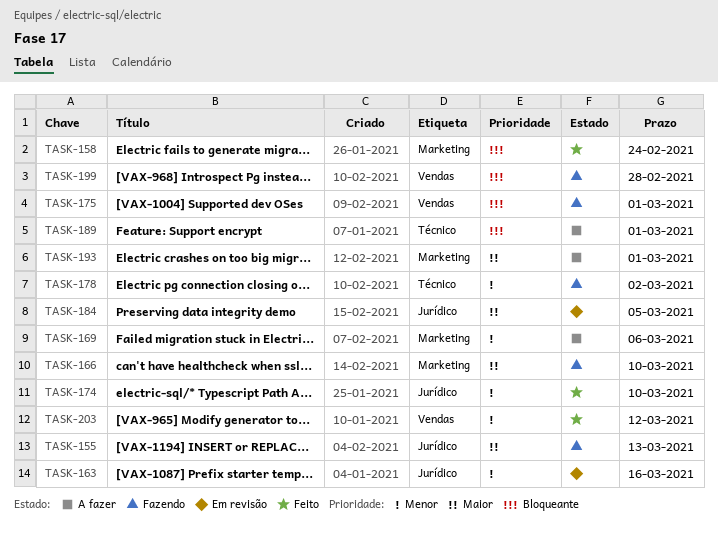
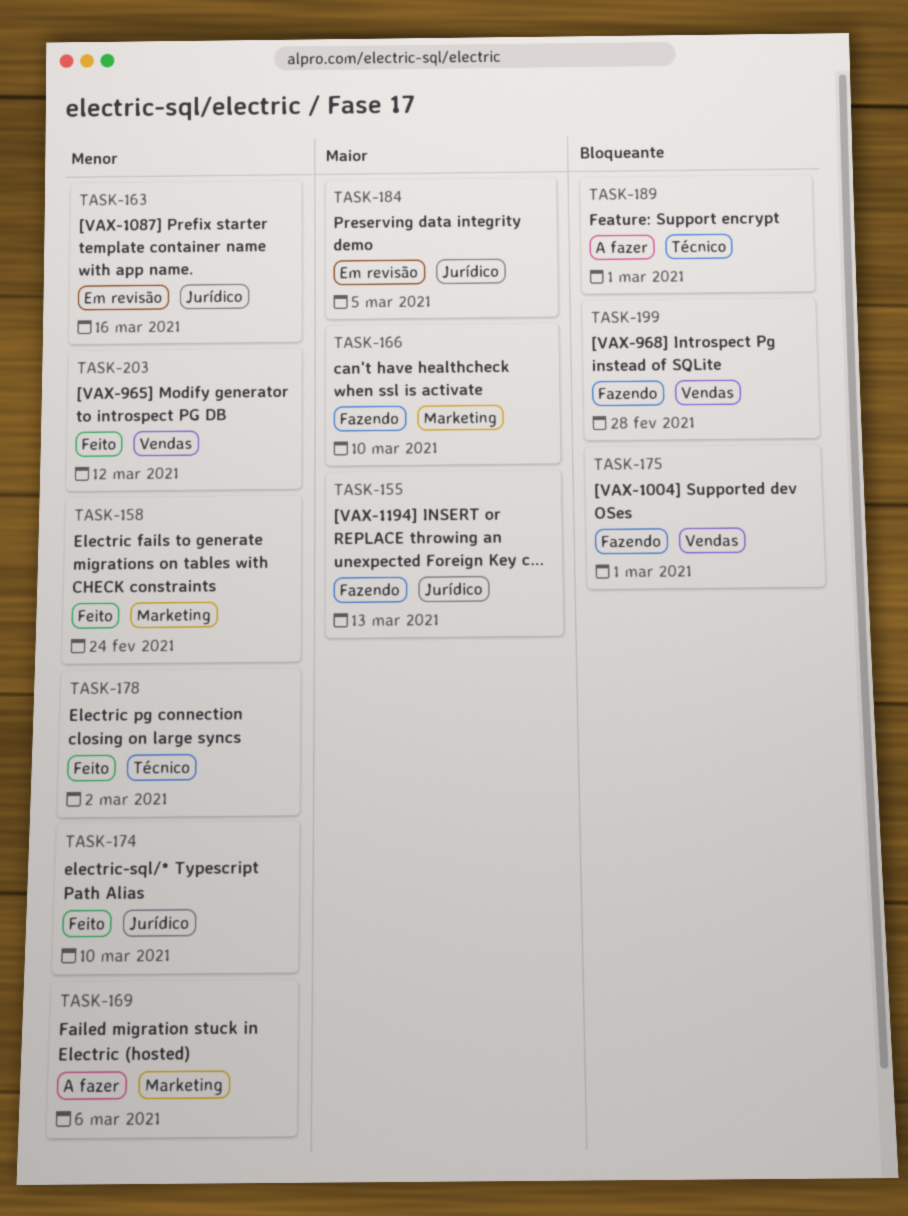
TASK-158, priority: Bloqueante -> Menor
TASK-178, status: Fazendo -> Feito
TASK-193: present -> none

